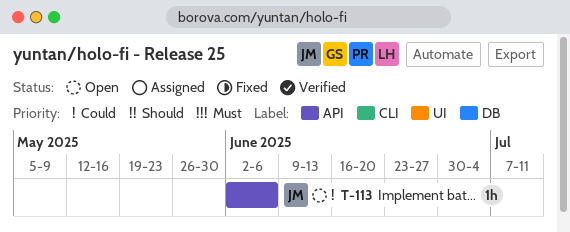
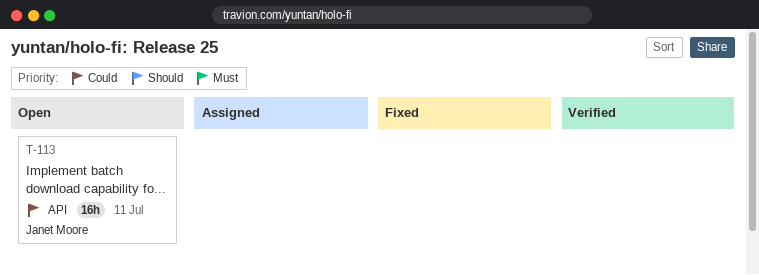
T-113, estimate: 1h -> 16h
T-113, due: Jun 6 -> Jul 11

